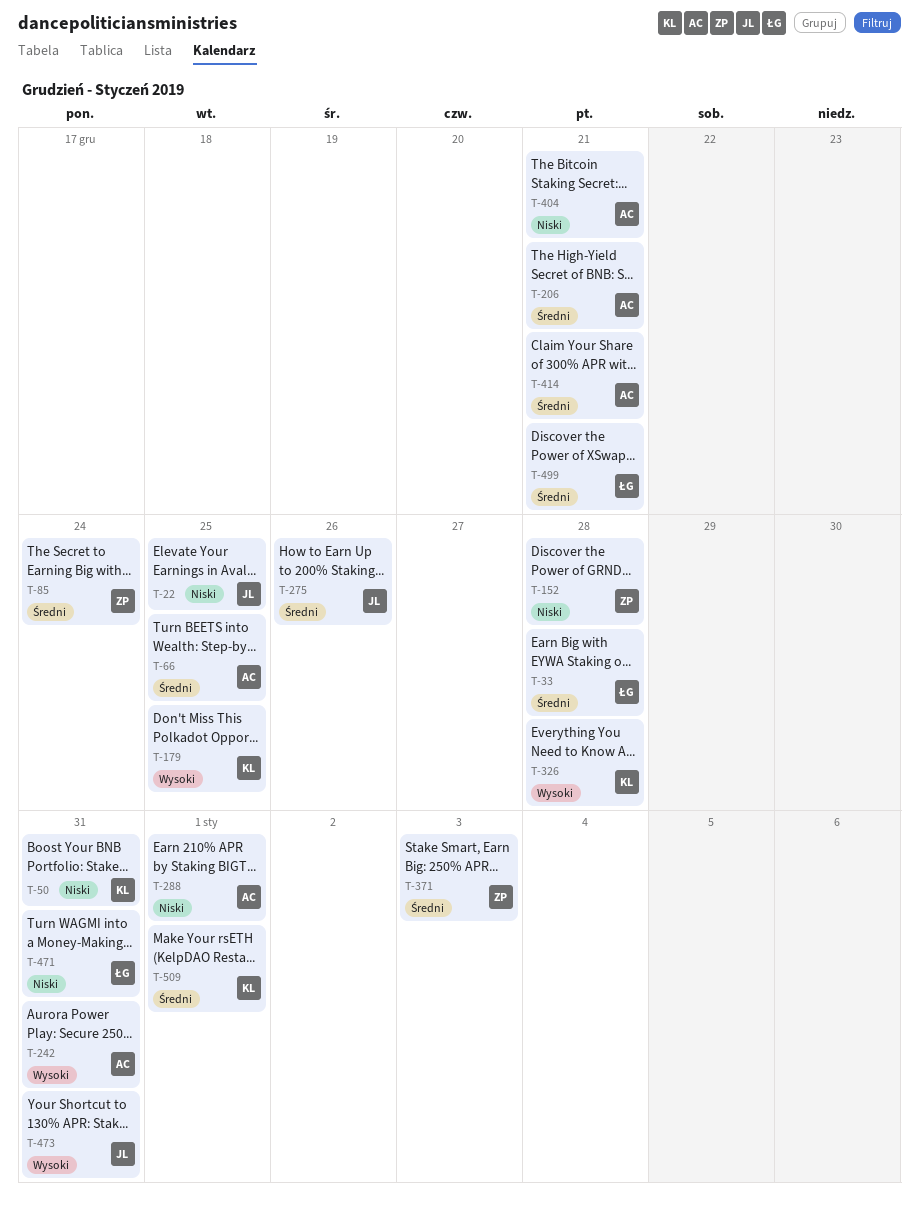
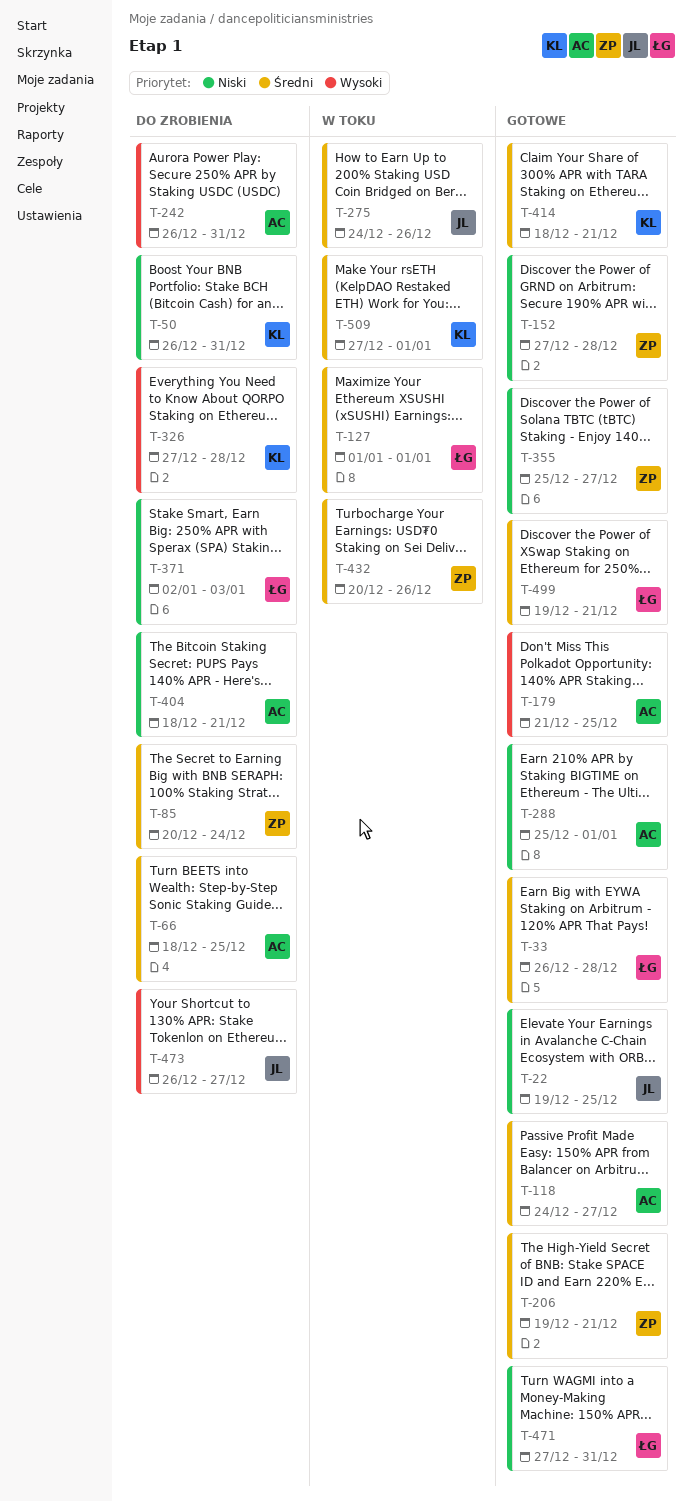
T-118: none -> present
T-127: none -> present
T-179, owner: KL -> AC
T-206, owner: AC -> ZP
T-355: none -> present
T-371, owner: ZP -> ŁG
T-371, priority: Średni -> Niski
T-414, owner: AC -> KL
T-432: none -> present
T-473, due: Dec 31 -> Dec 27

